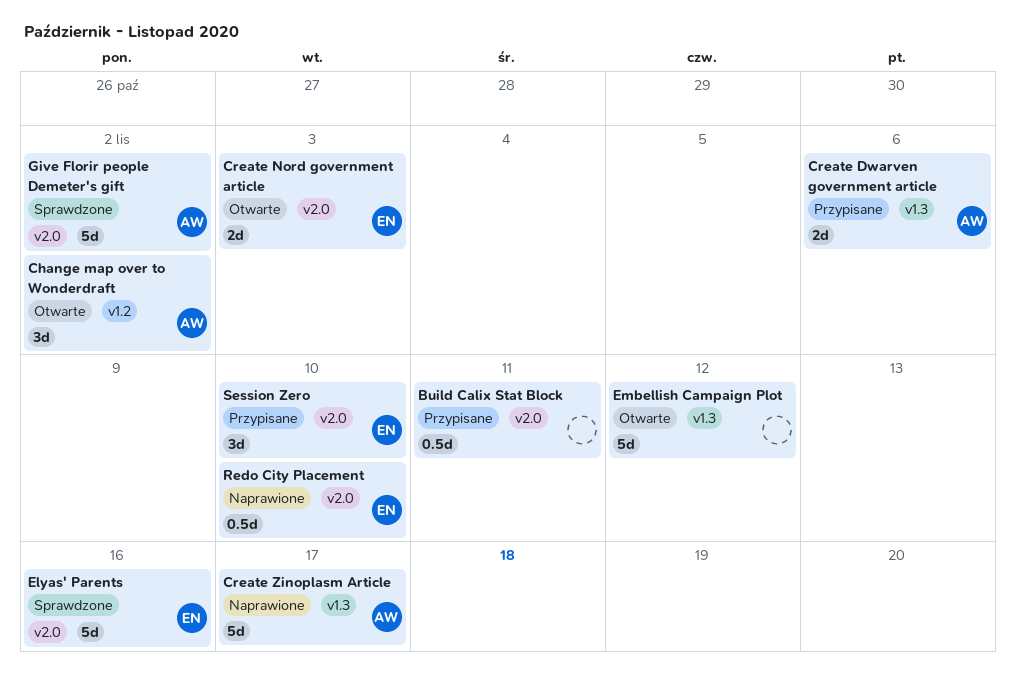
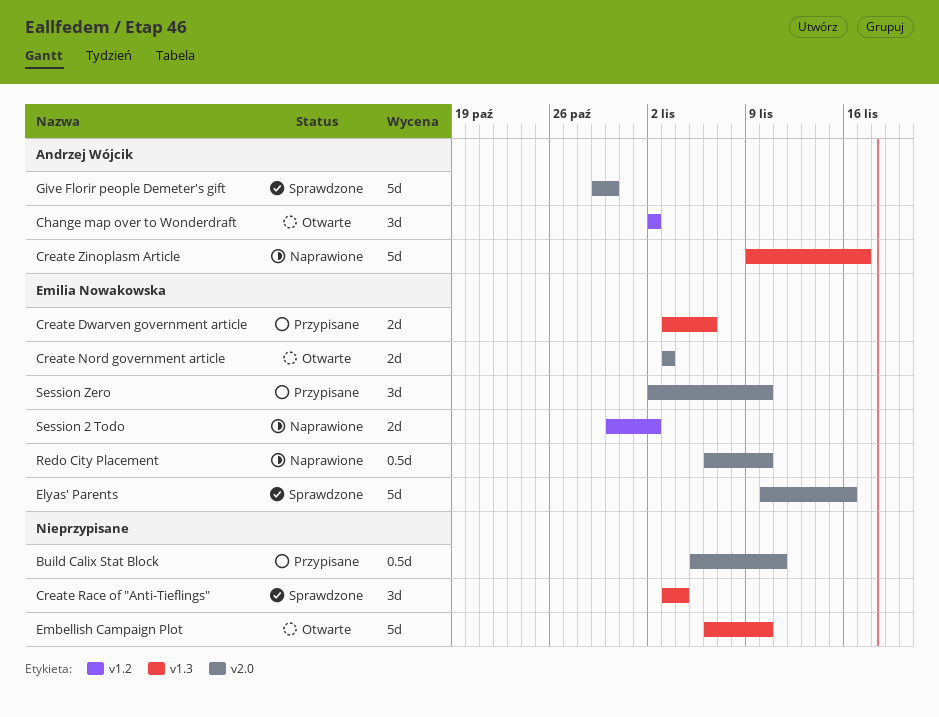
Create Dwarven government article, owner: Andrzej Wójcik -> Emilia Nowakowska
Create Race of "Anti-Tieflings": none -> present
Embellish Campaign Plot, due: Nov 12 -> Nov 10
Give Florir people Demeter's gift, due: Nov 2 -> Oct 30
Session 2 Todo: none -> present

